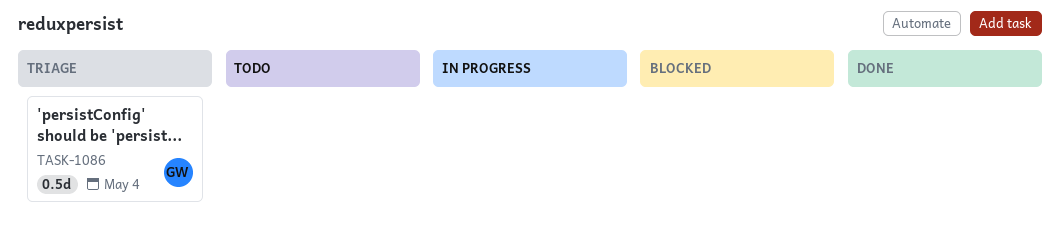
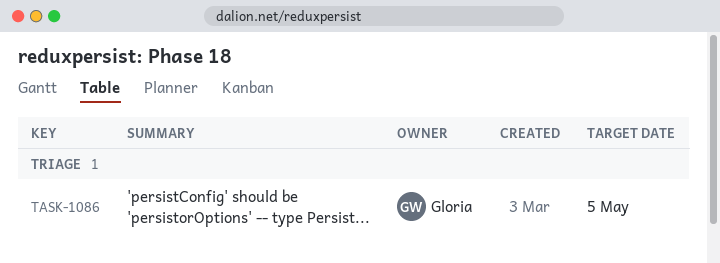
TASK-1086, due: May 4 -> May 5

